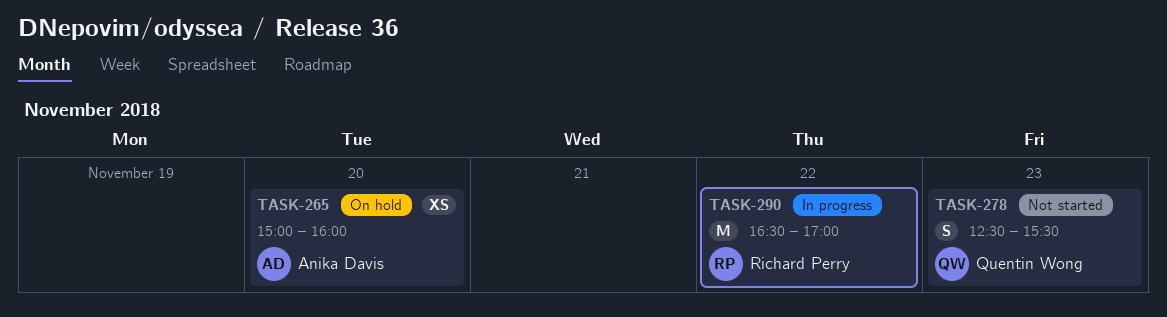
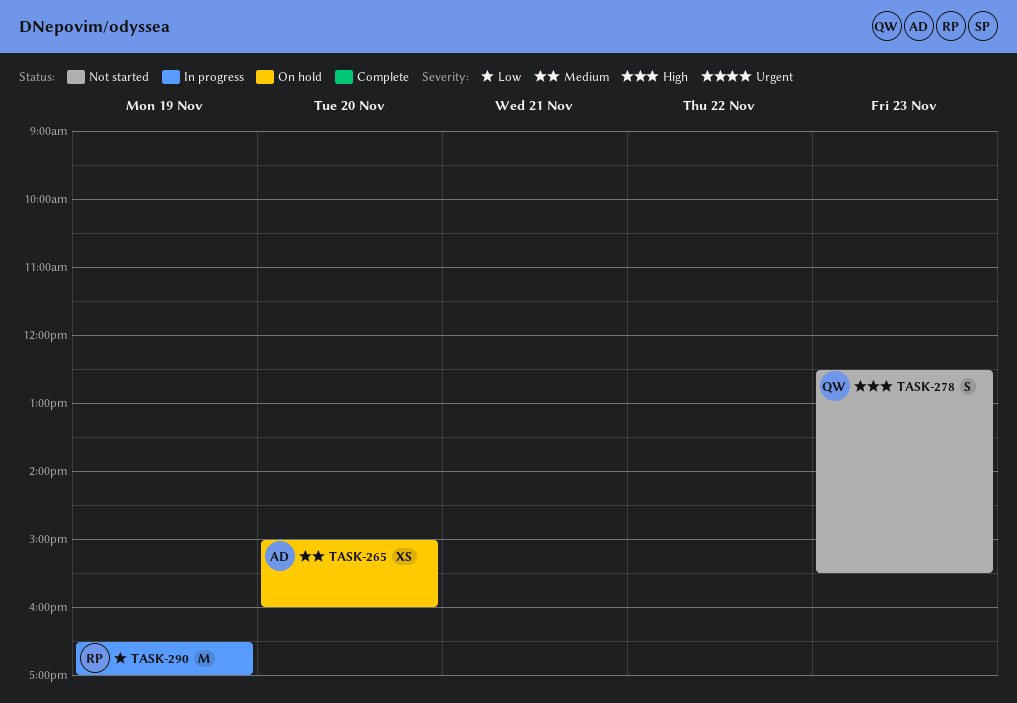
TASK-290, day: Nov 22 -> Nov 19

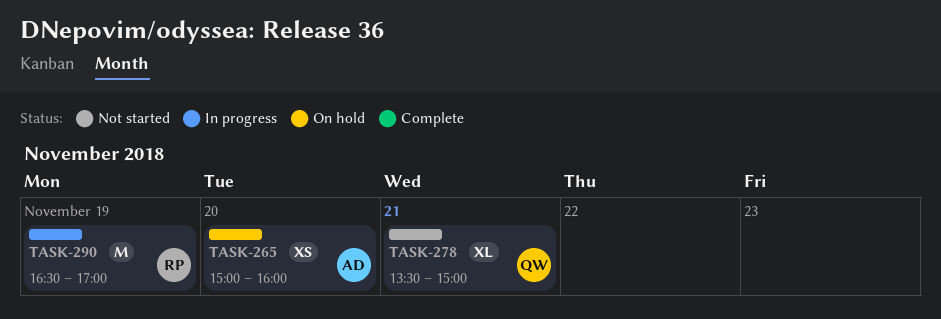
TASK-278, estimate: S -> XL
TASK-278, day: Nov 23 -> Nov 21
TASK-278, begins: 12:30 -> 13:30
TASK-278, ends: 15:30 -> 15:00

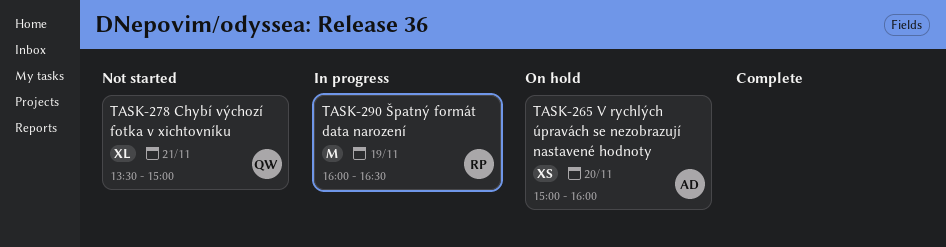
TASK-290, begins: 16:30 -> 16:00
TASK-290, ends: 17:00 -> 16:30

